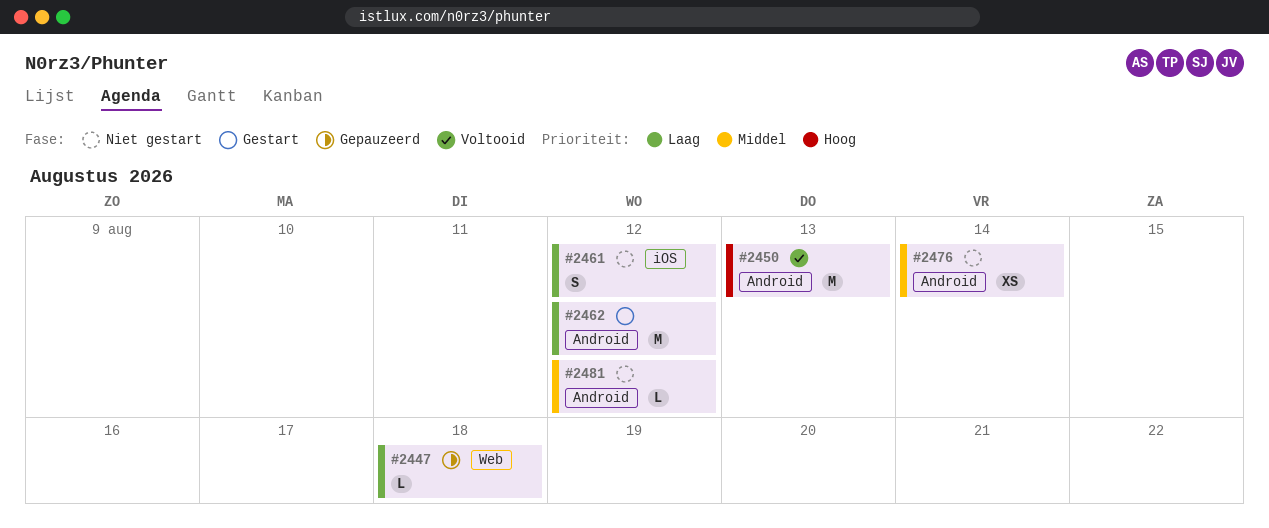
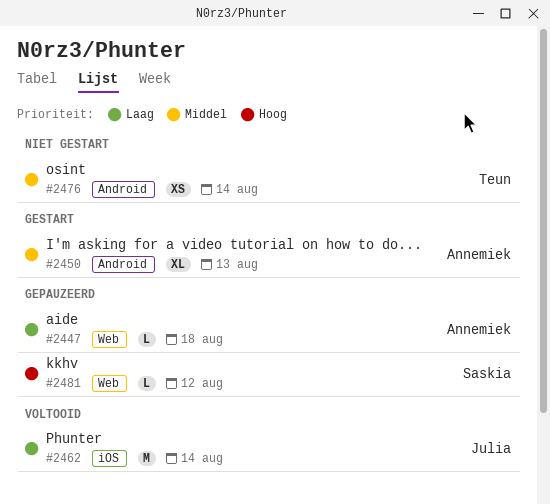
#2450, status: Voltooid -> Gestart
#2450, priority: Hoog -> Middel
#2450, estimate: M -> XL
#2461: present -> none
#2462, status: Gestart -> Voltooid
#2462, label: Android -> iOS
#2462, due: Aug 12 -> Aug 14
#2481, status: Niet gestart -> Gepauzeerd
#2481, priority: Middel -> Hoog
#2481, label: Android -> Web

